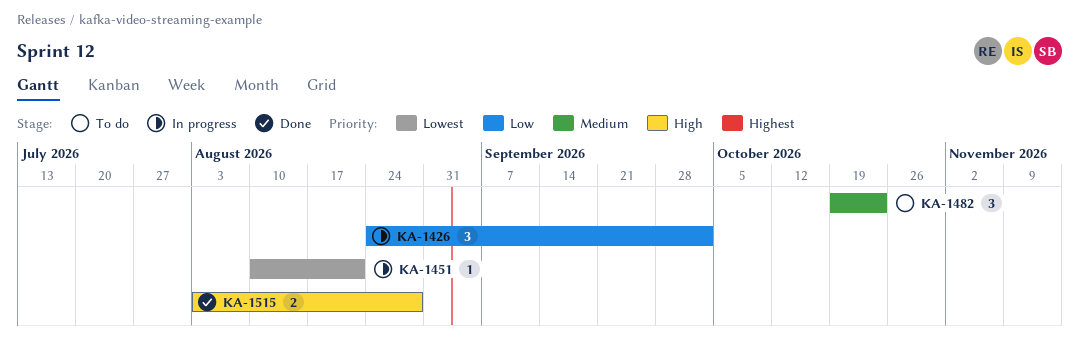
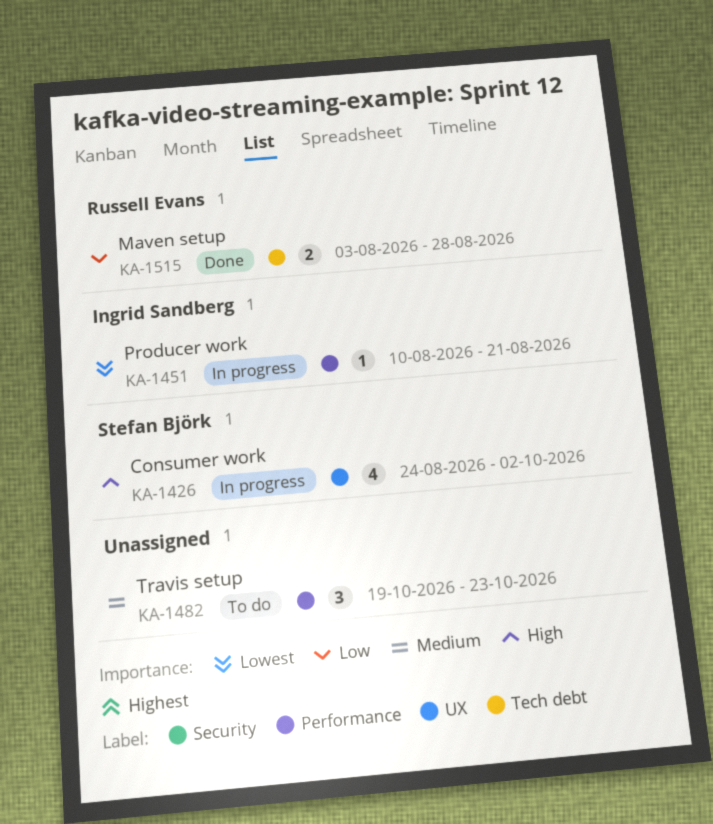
KA-1426, priority: Low -> High
KA-1426, estimate: 3 -> 4
KA-1515, priority: High -> Low

